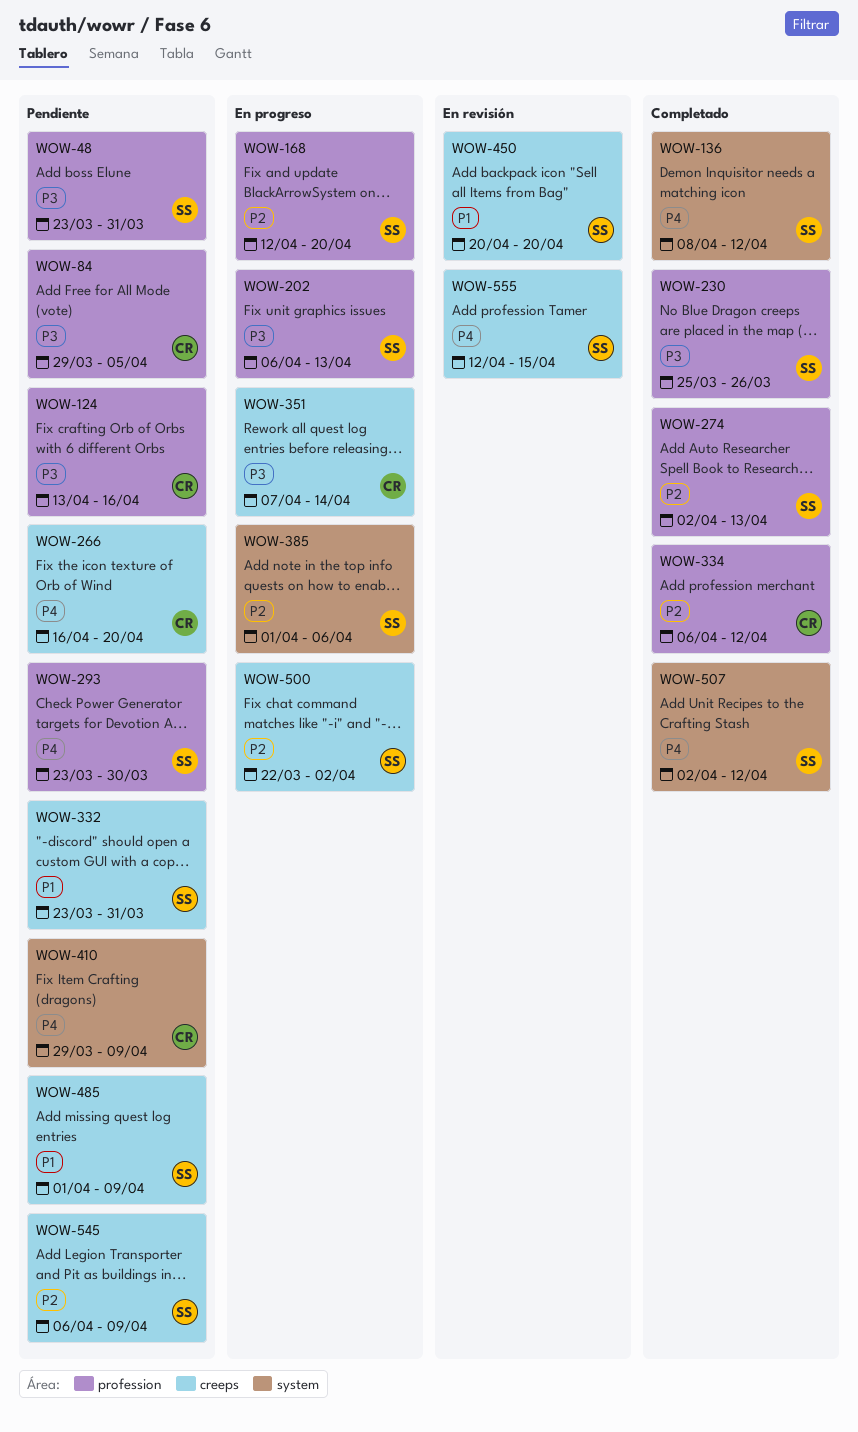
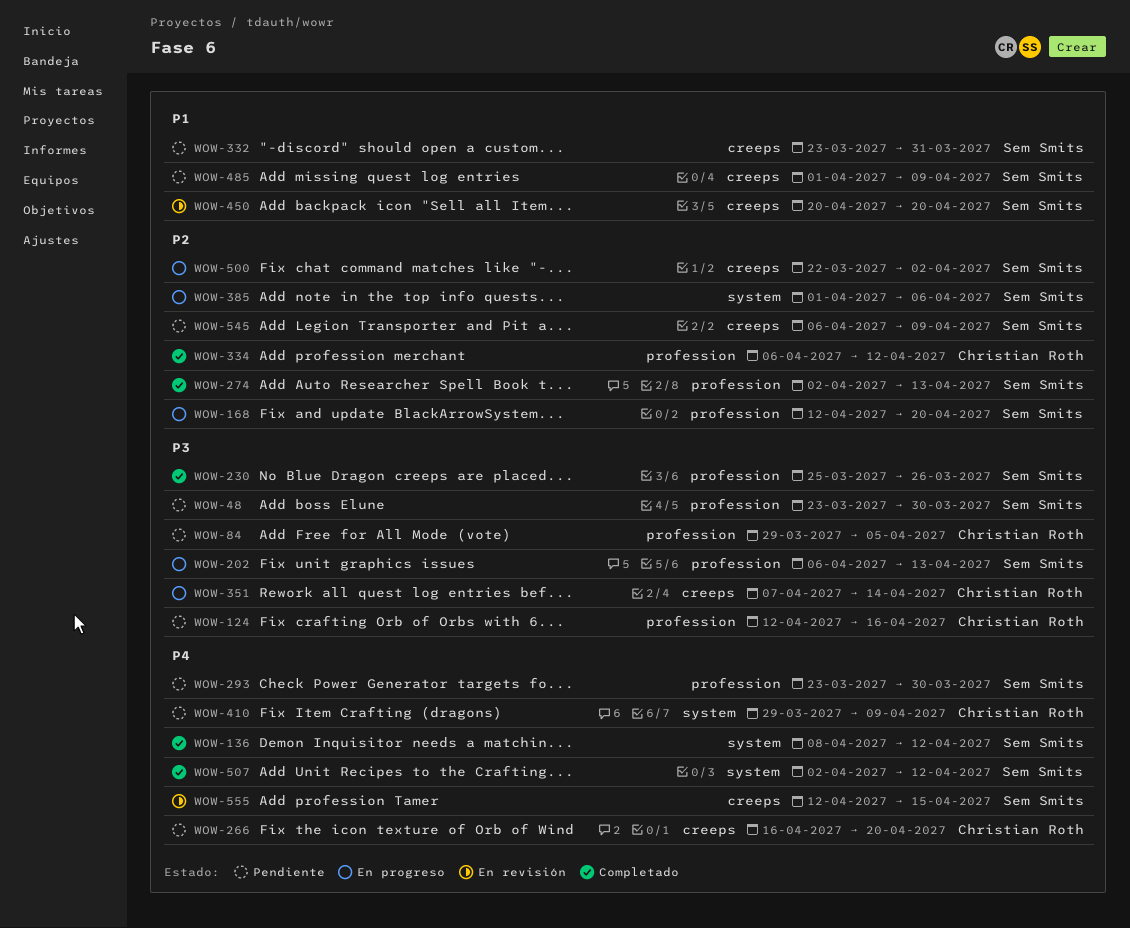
WOW-48, due: Mar 31 -> Mar 30
WOW-124, start: Apr 13 -> Apr 12

